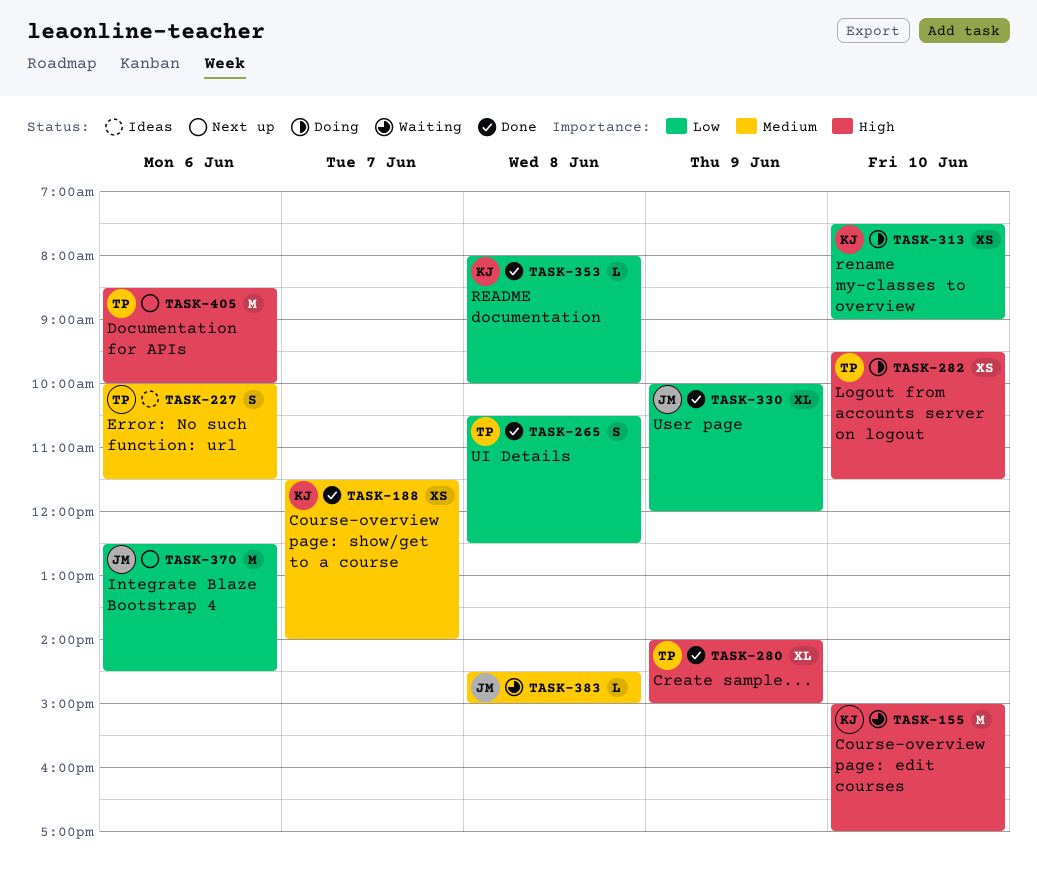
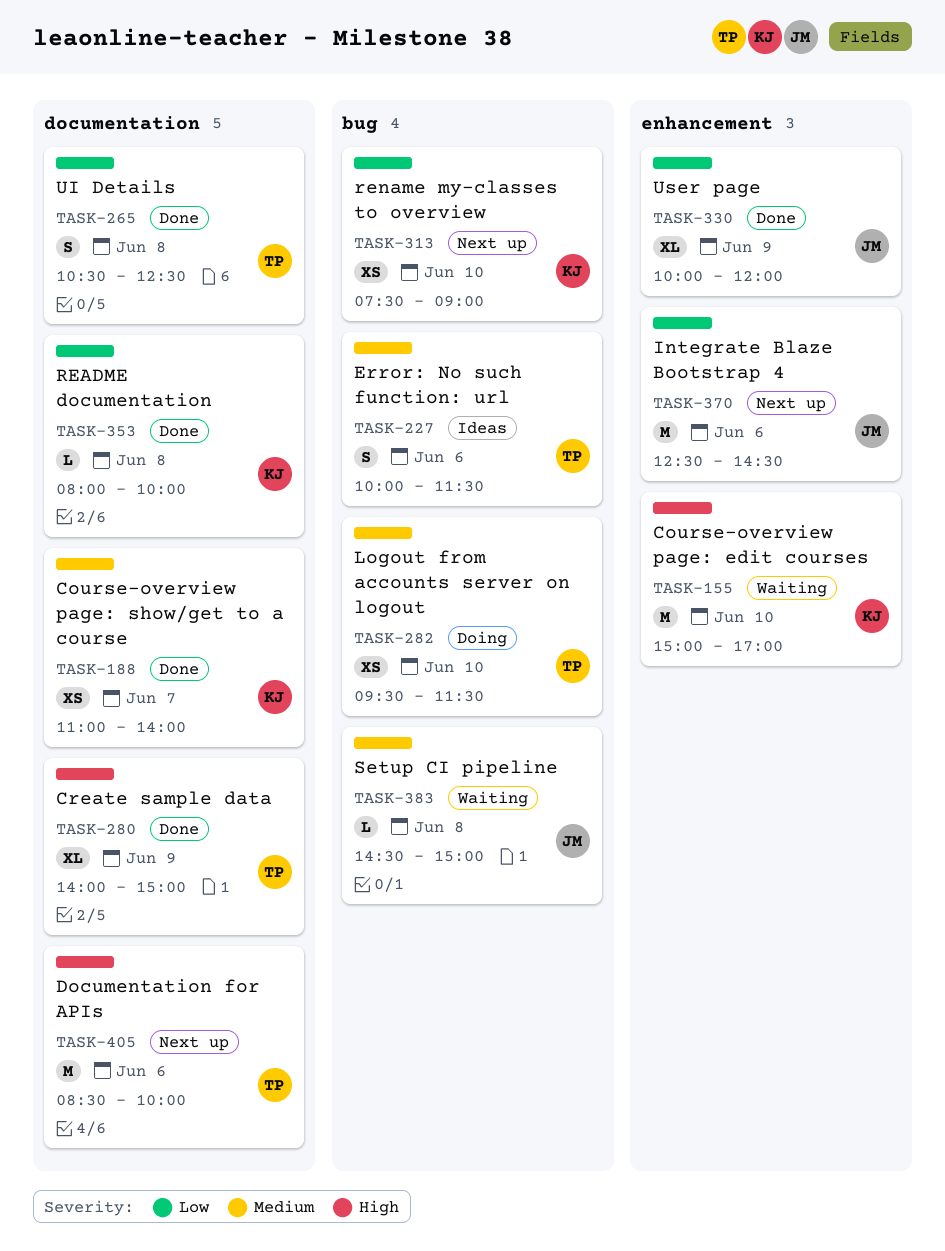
TASK-188, begins: 11:30 -> 11:00
TASK-282, priority: High -> Medium
TASK-313, status: Doing -> Next up

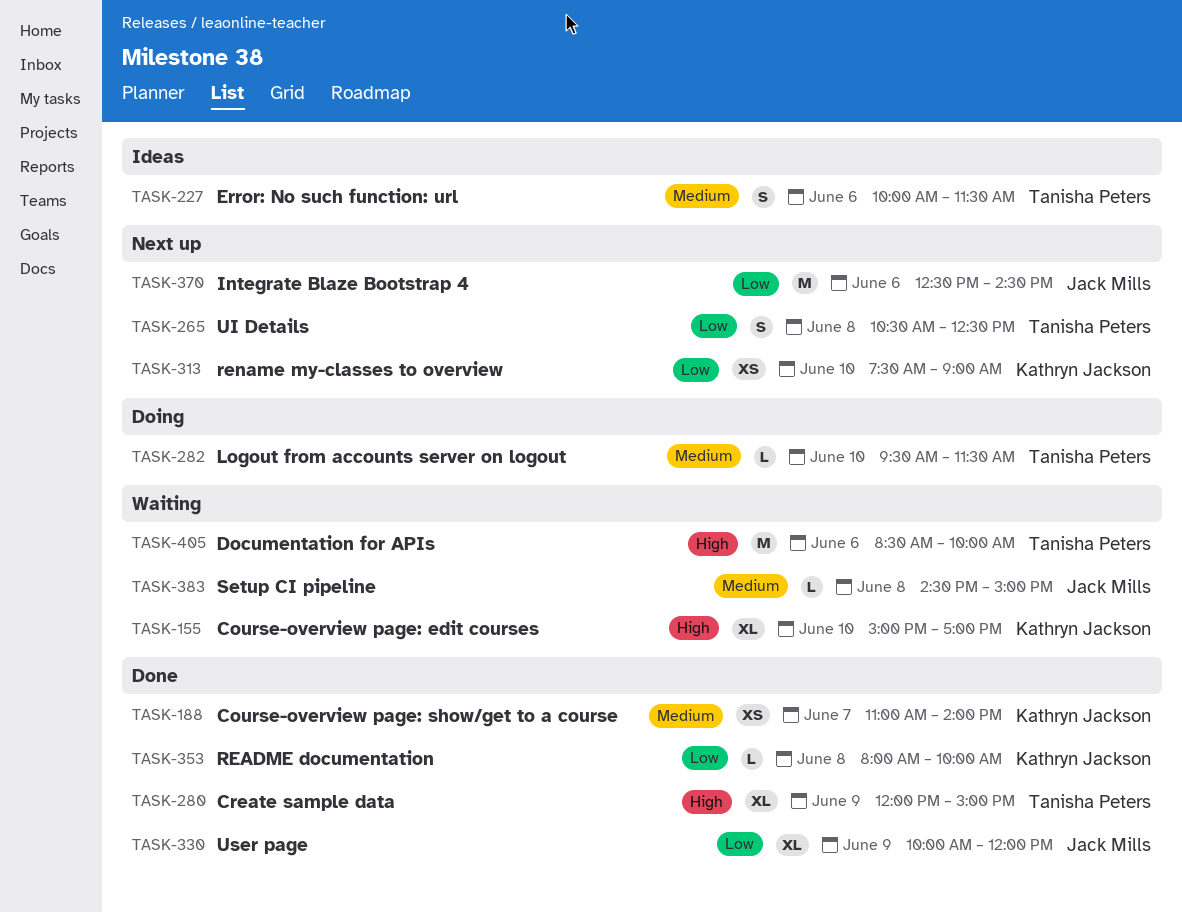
TASK-155, estimate: M -> XL
TASK-265, status: Done -> Next up
TASK-280, begins: 14:00 -> 12:00
TASK-282, estimate: XS -> L
TASK-405, status: Next up -> Waiting

